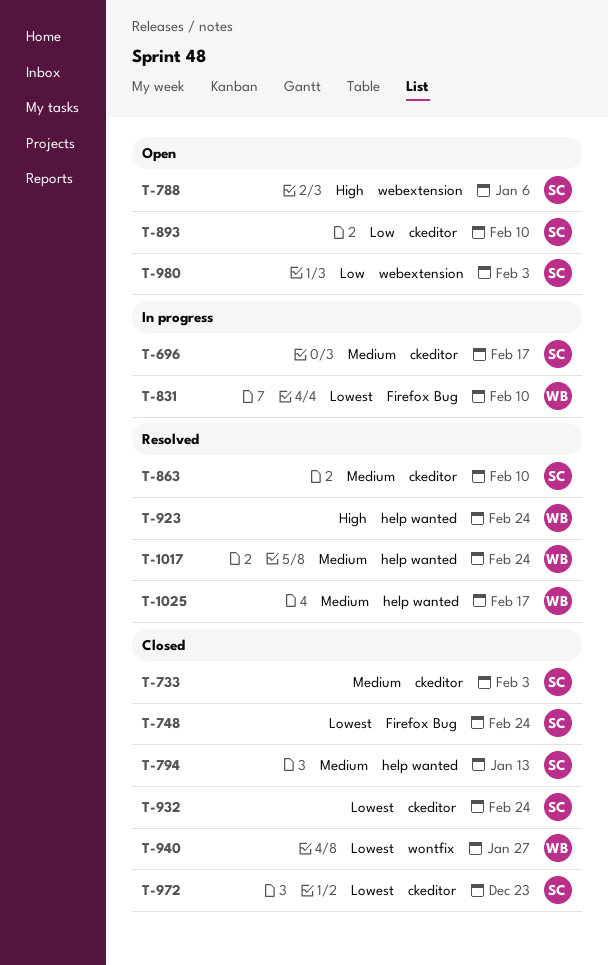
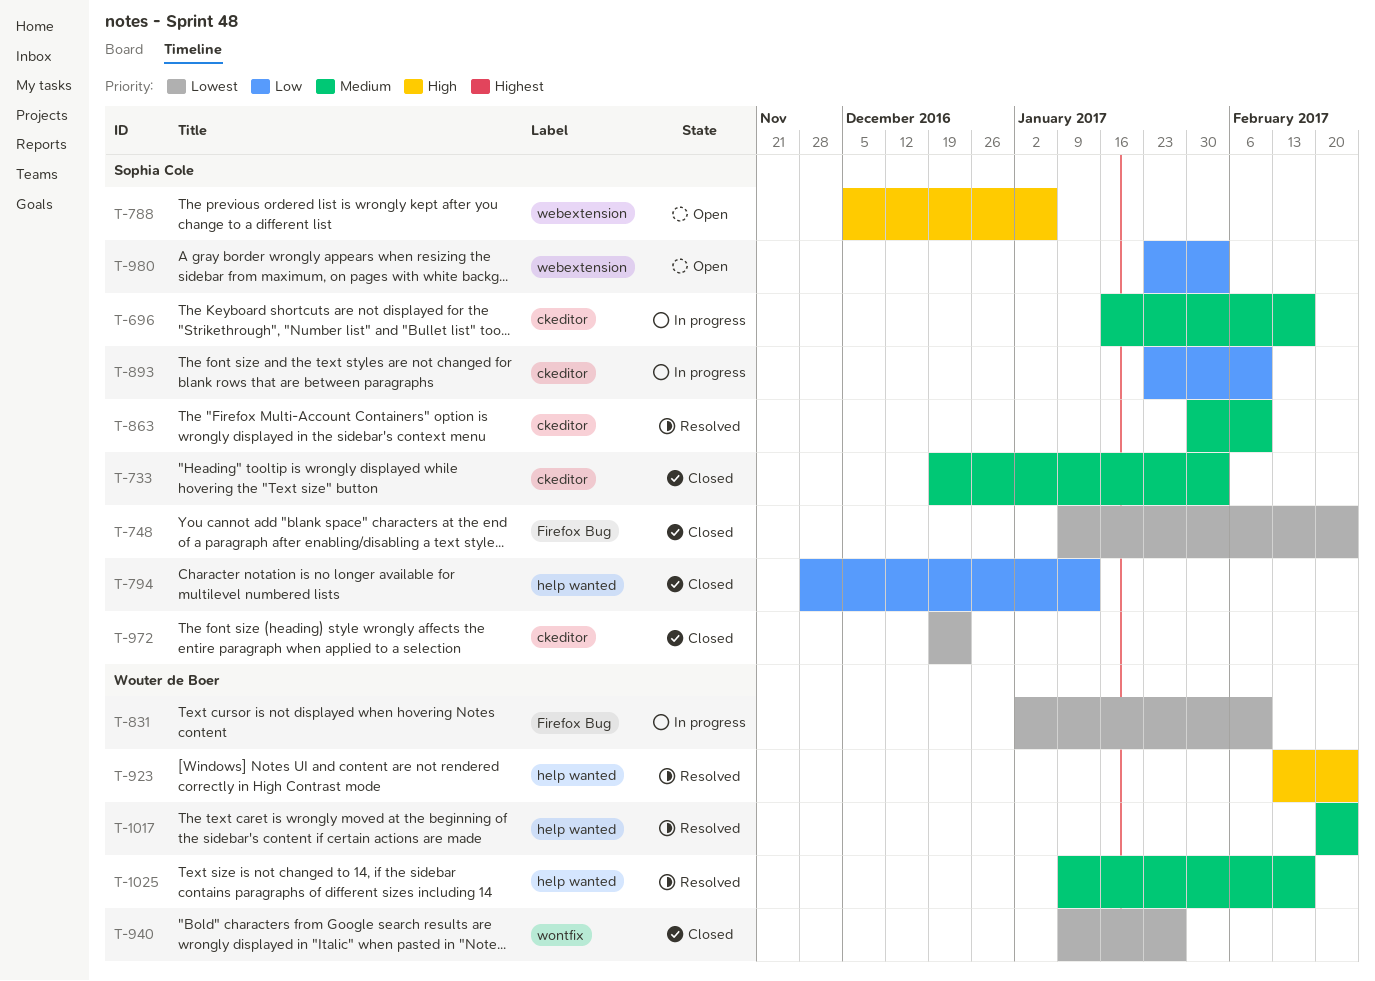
T-794, priority: Medium -> Low
T-893, status: Open -> In progress
T-932: present -> none

